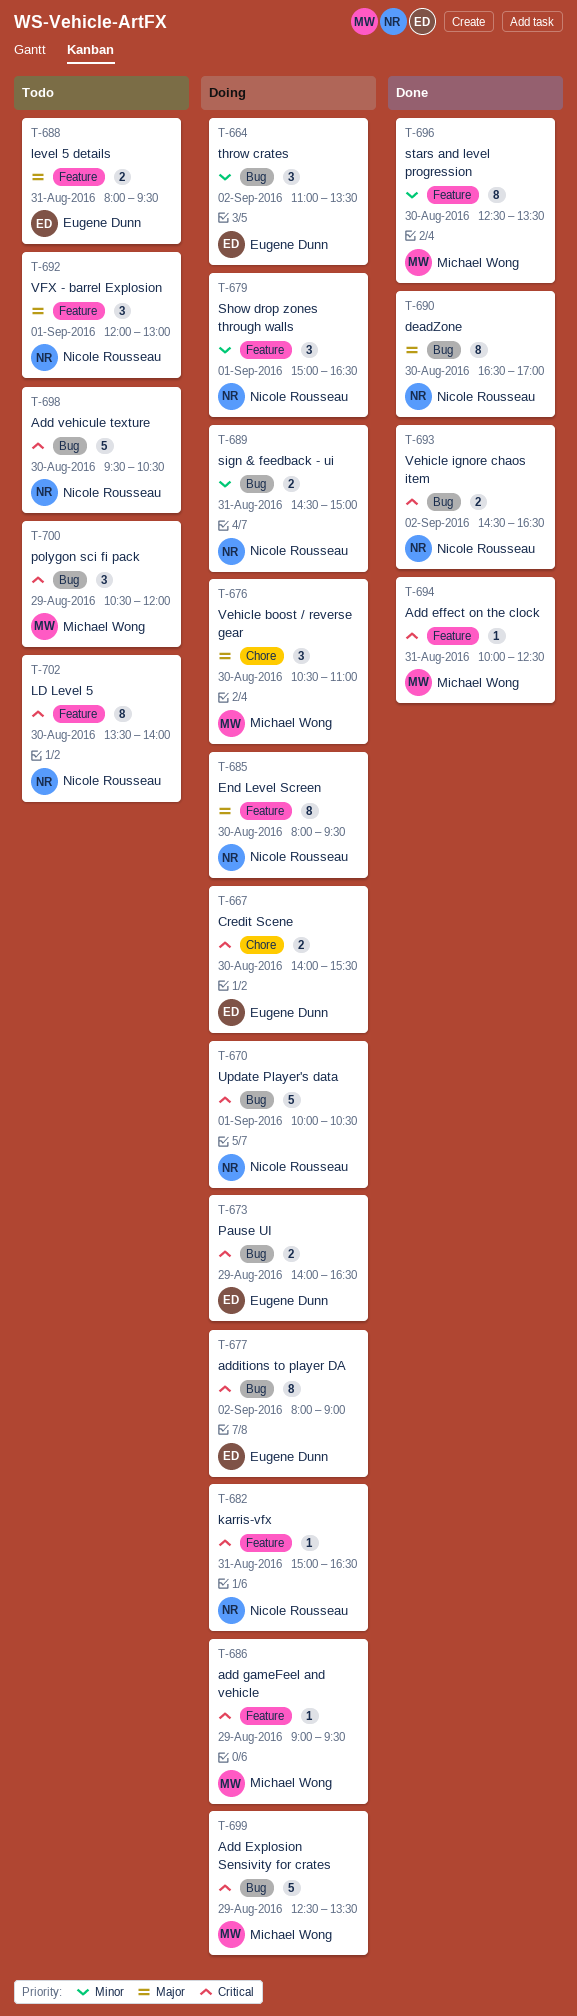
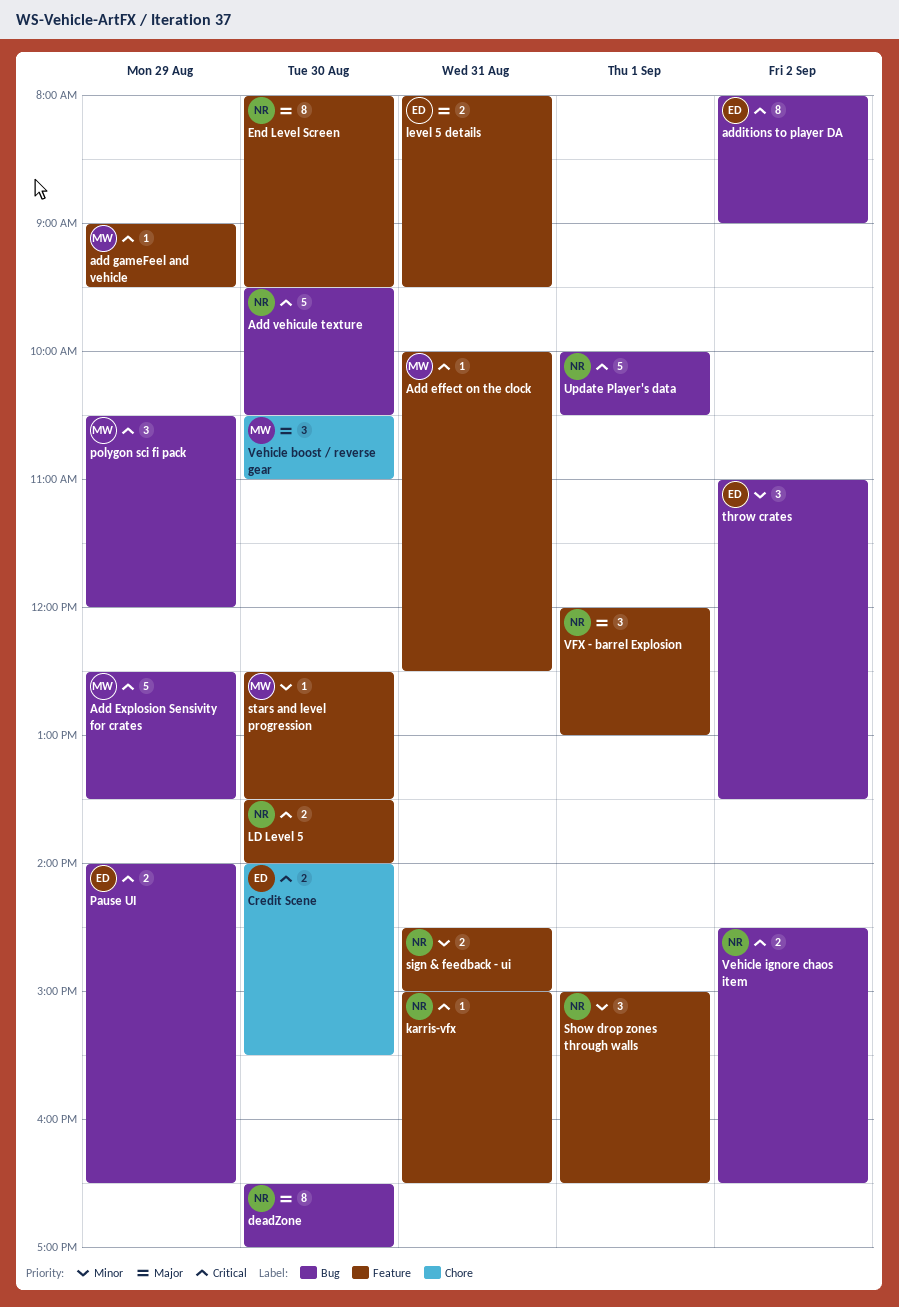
LD Level 5, estimate: 8 -> 2
sign & feedback - ui, label: Bug -> Feature
stars and level progression, estimate: 8 -> 1

